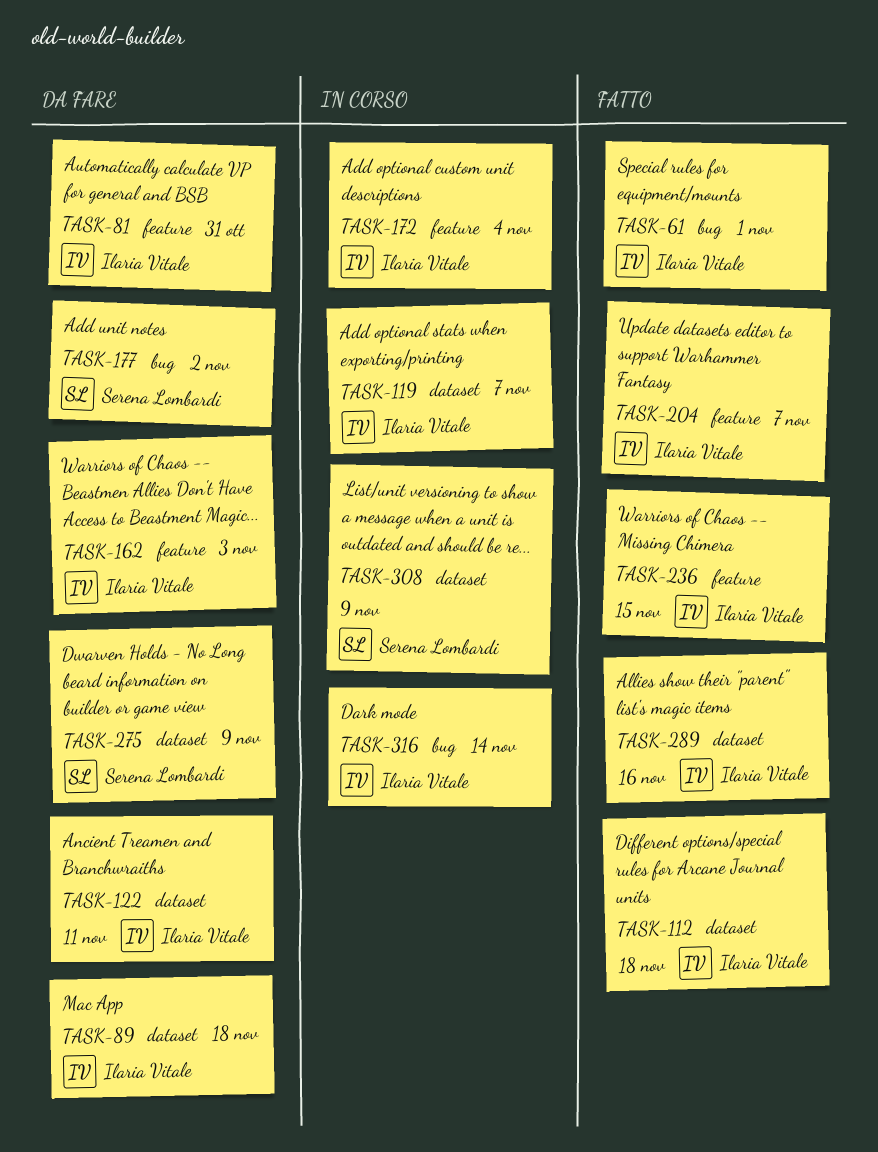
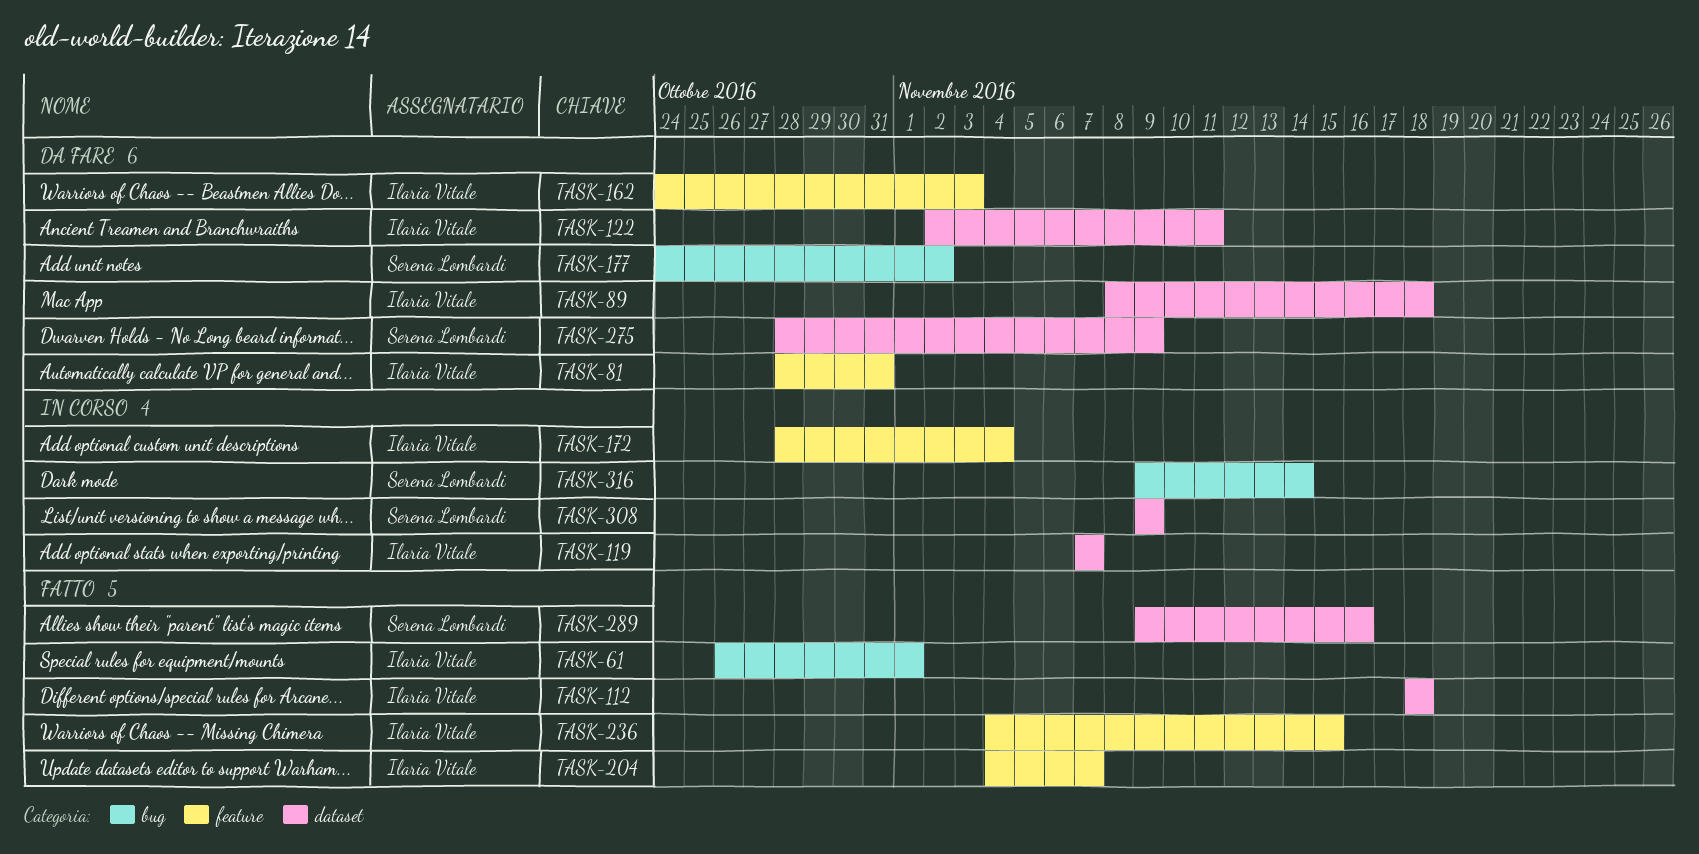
TASK-289, owner: Ilaria Vitale -> Serena Lombardi
TASK-316, owner: Ilaria Vitale -> Serena Lombardi

